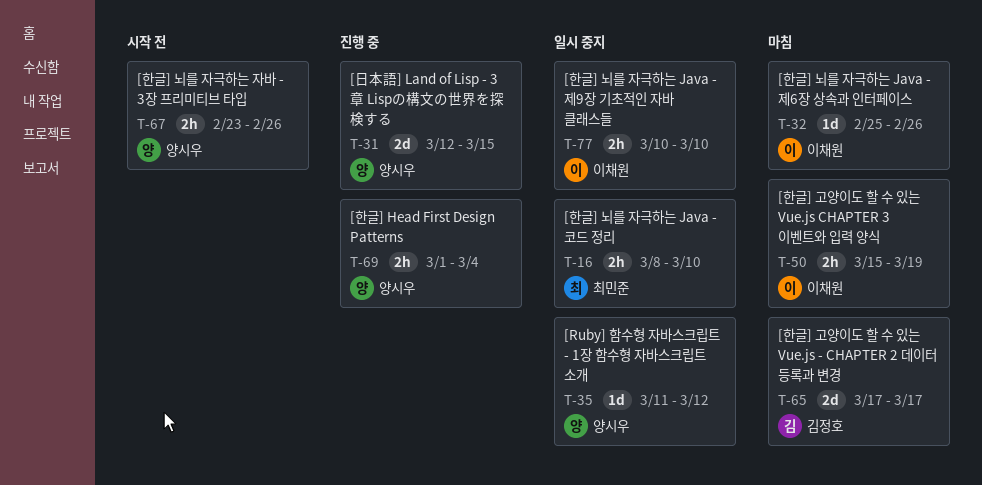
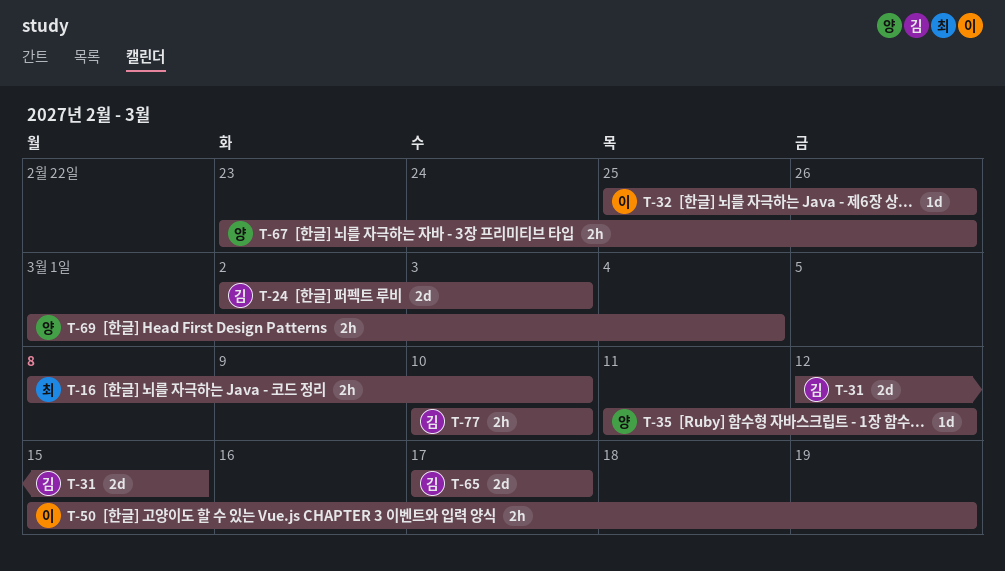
T-24: none -> present
T-31, owner: 양시우 -> 김정호
T-77, owner: 이채원 -> 김정호

